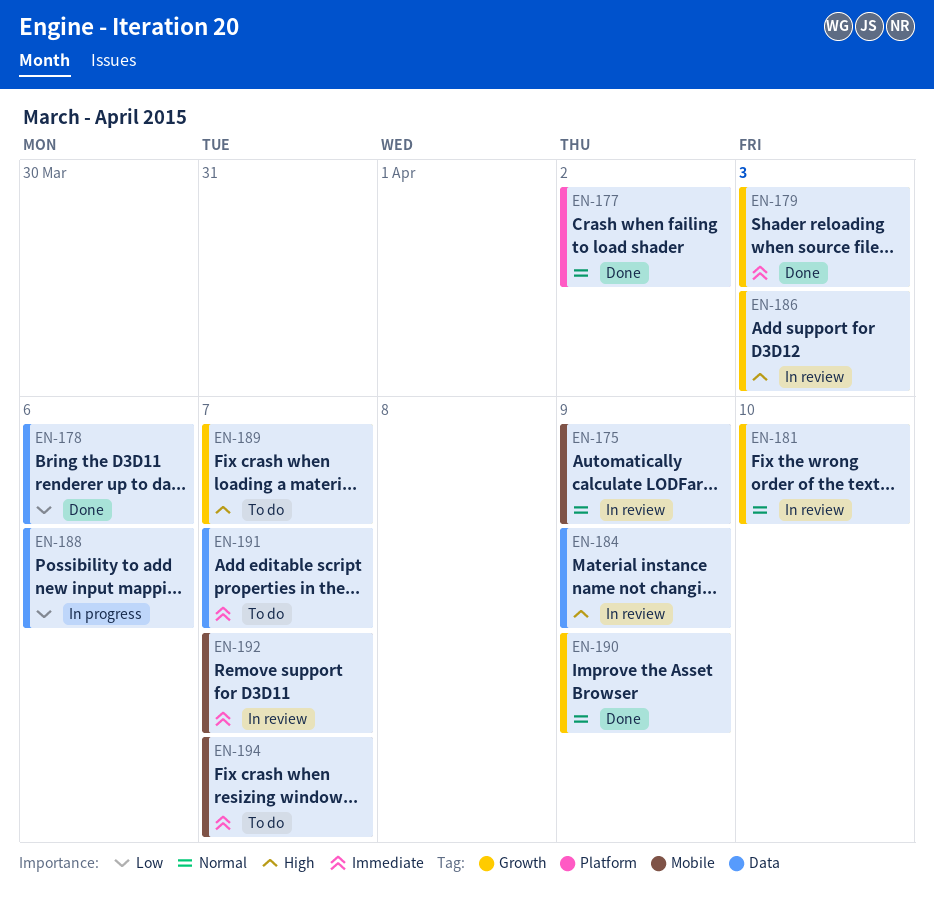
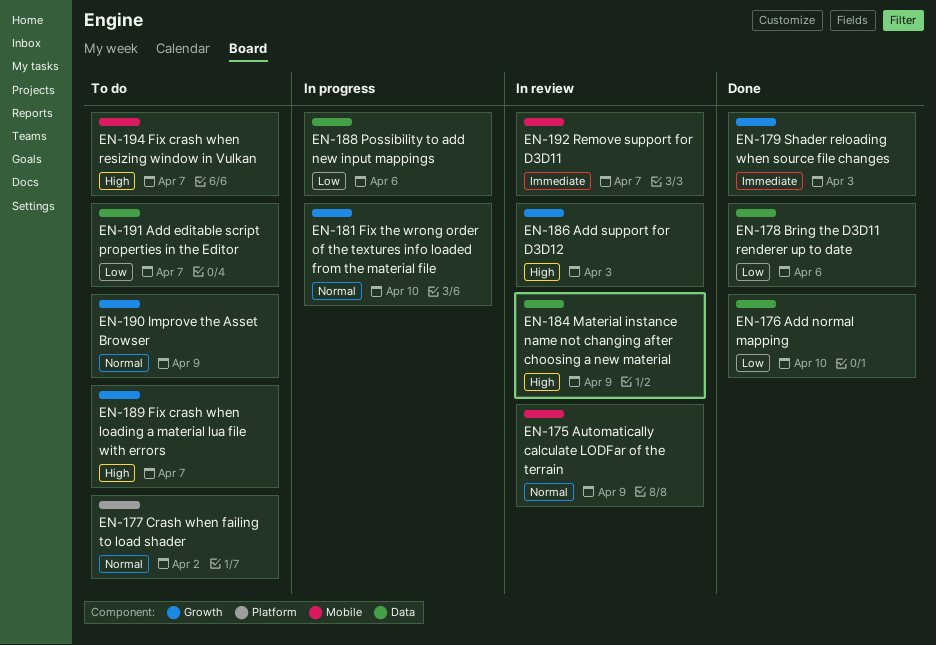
EN-176: none -> present
EN-177, status: Done -> To do
EN-181, status: In review -> In progress
EN-190, status: Done -> To do
EN-191, priority: Immediate -> Low
EN-194, priority: Immediate -> High

